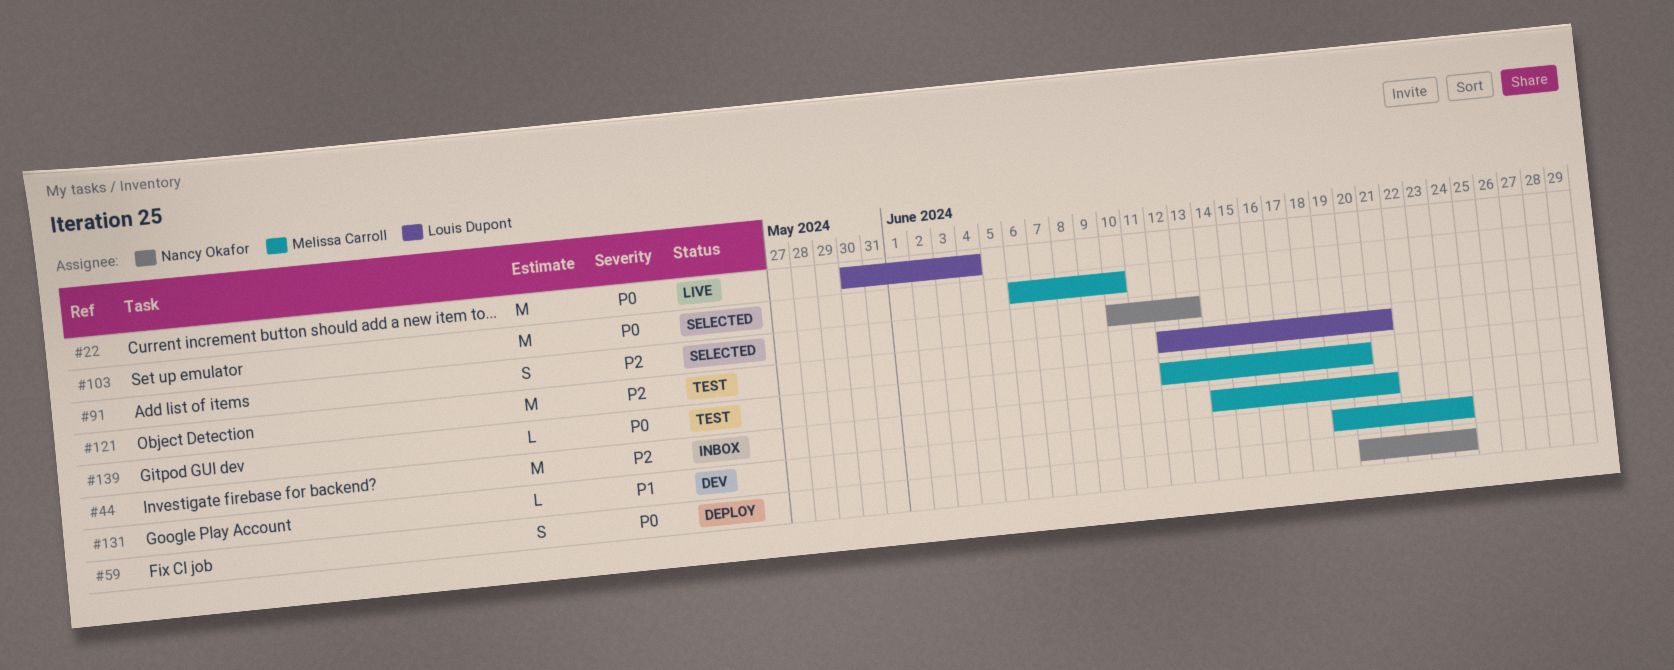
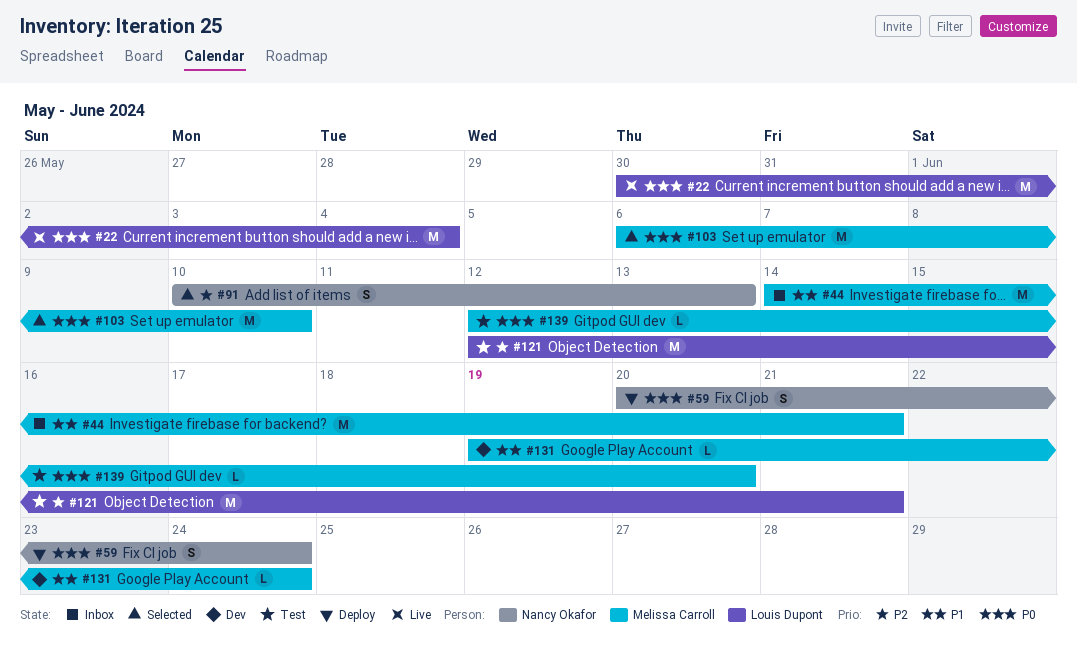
#44, priority: P2 -> P1

